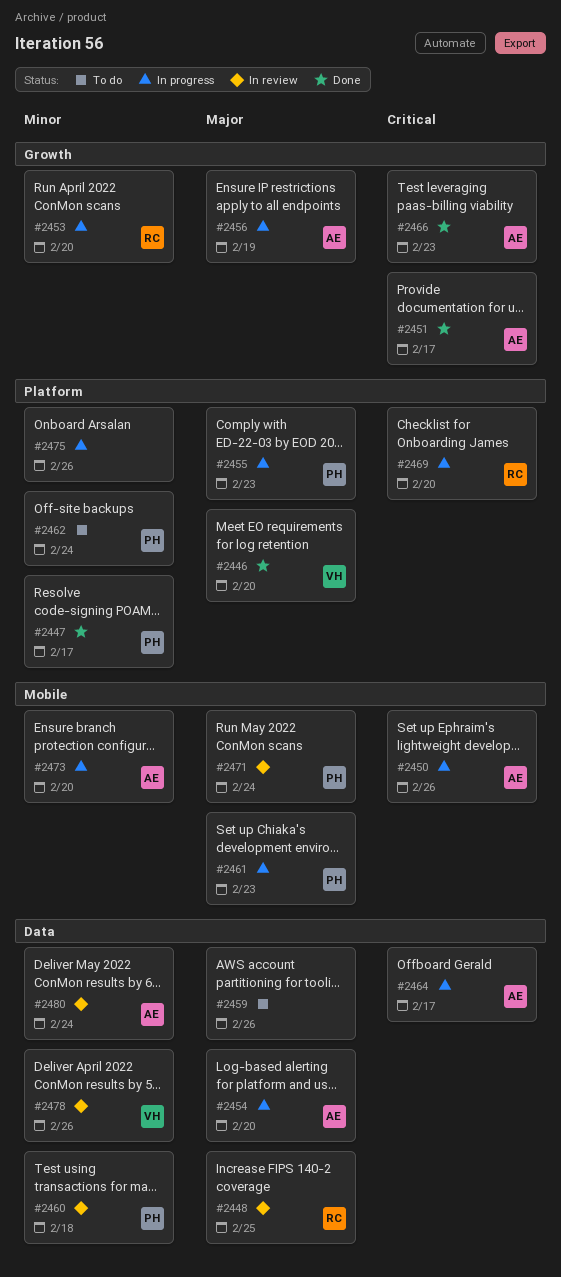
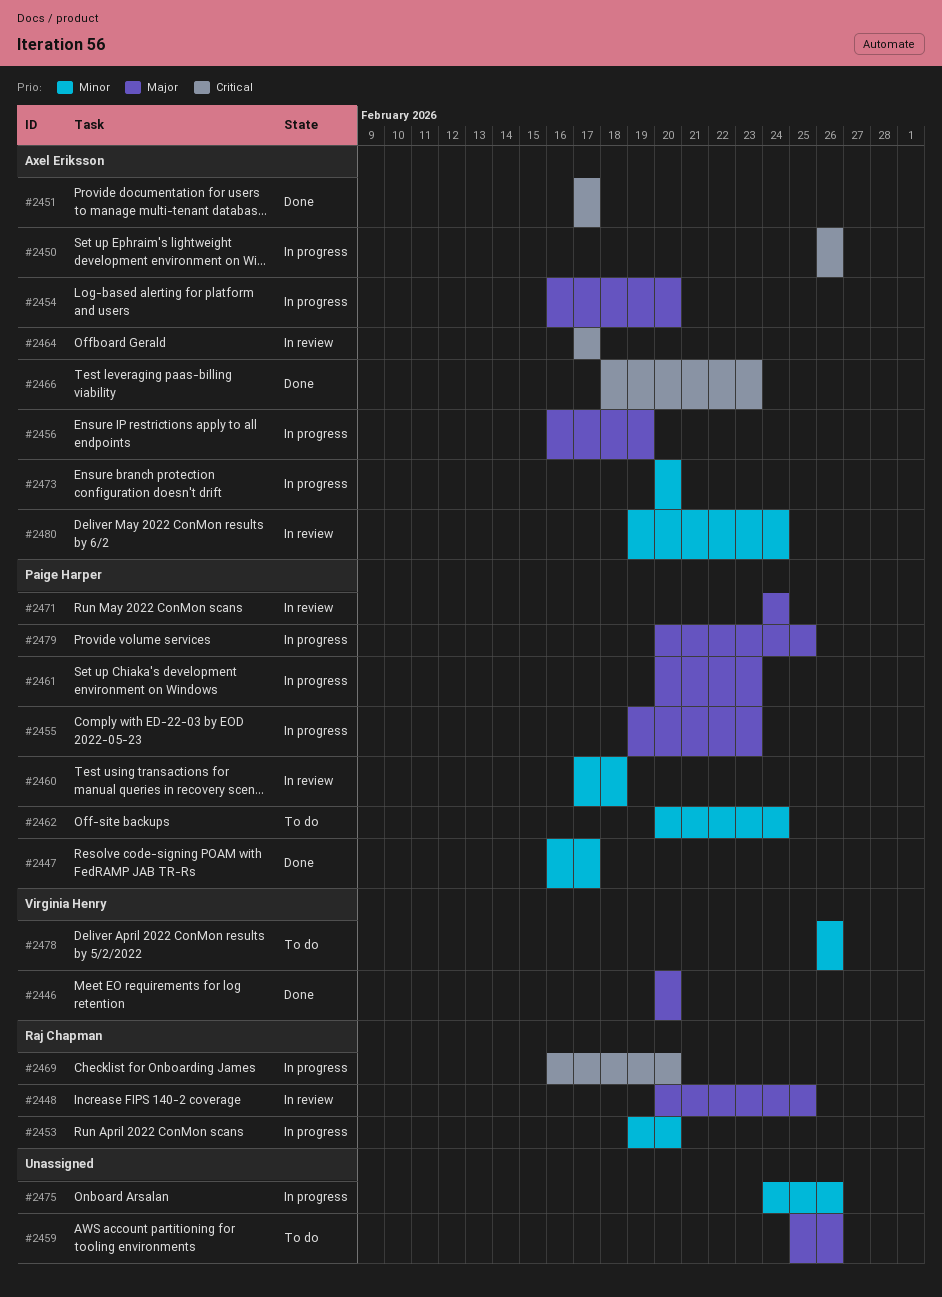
#2464, status: In progress -> In review
#2478, status: In review -> To do
#2479: none -> present

